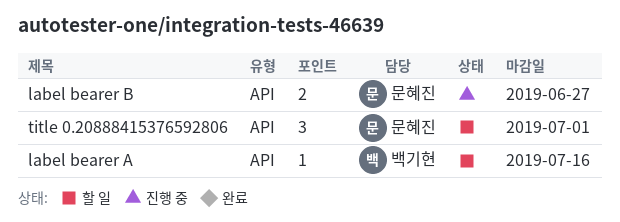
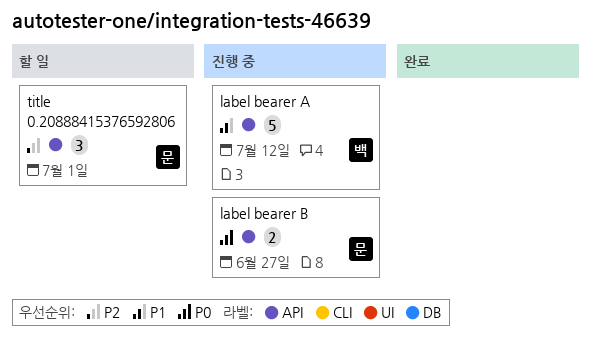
label bearer A, status: 할 일 -> 진행 중
label bearer A, estimate: 1 -> 5
label bearer A, due: Jul 16 -> Jul 12

